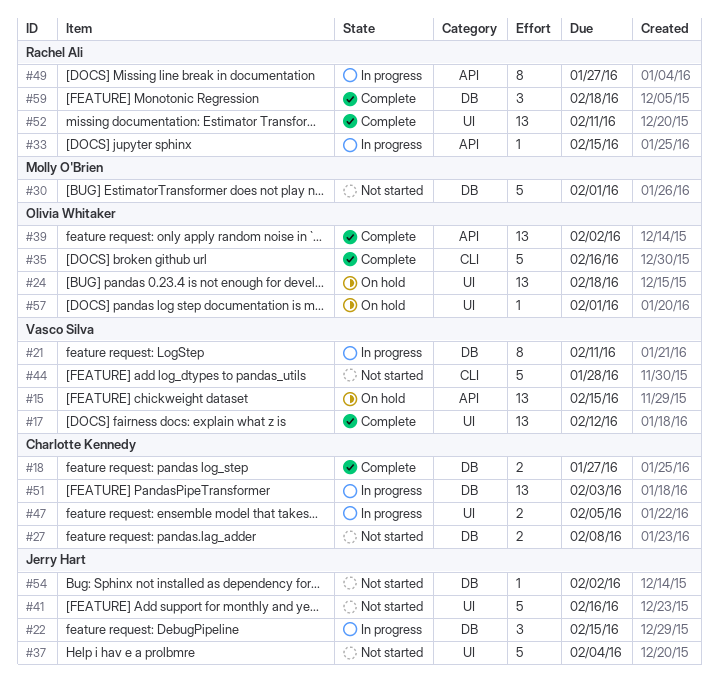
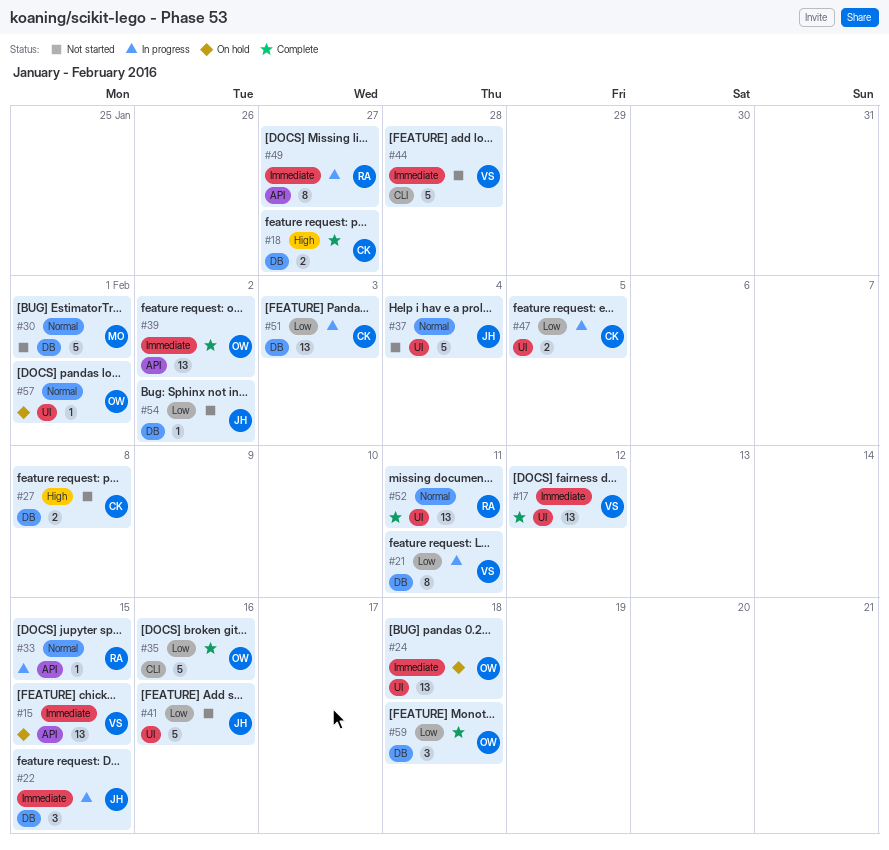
#59, owner: Rachel Ali -> Olivia Whitaker

